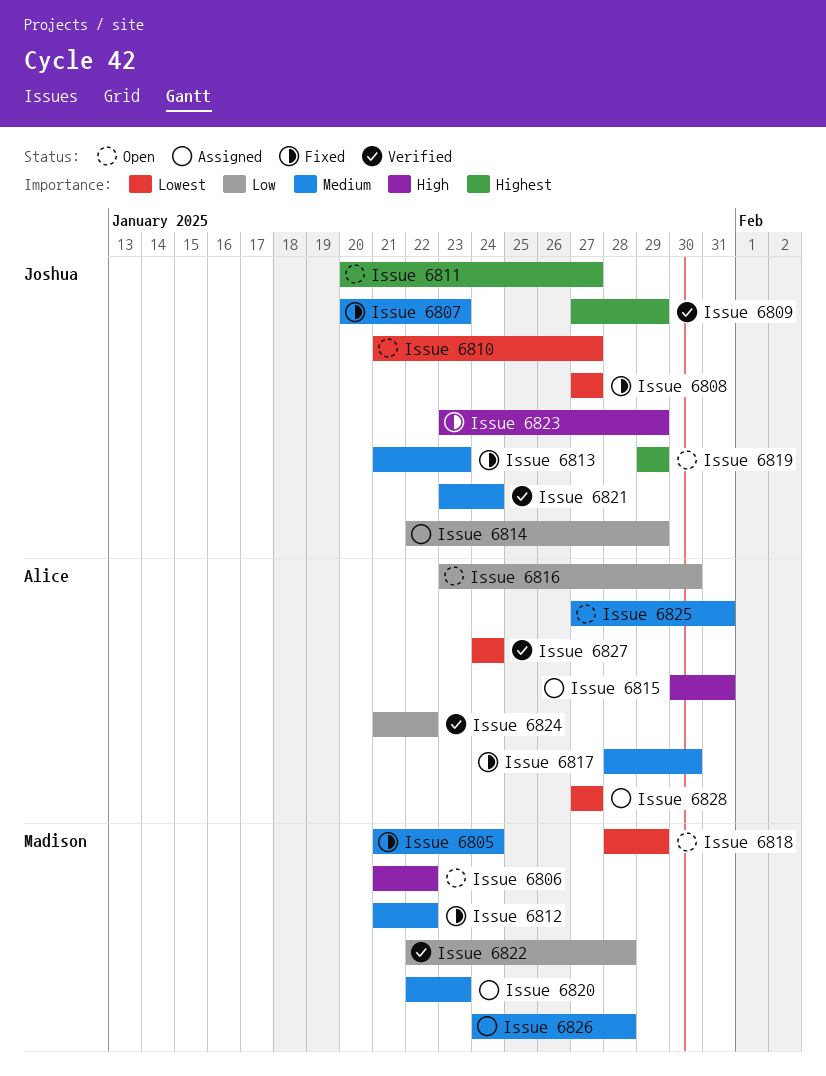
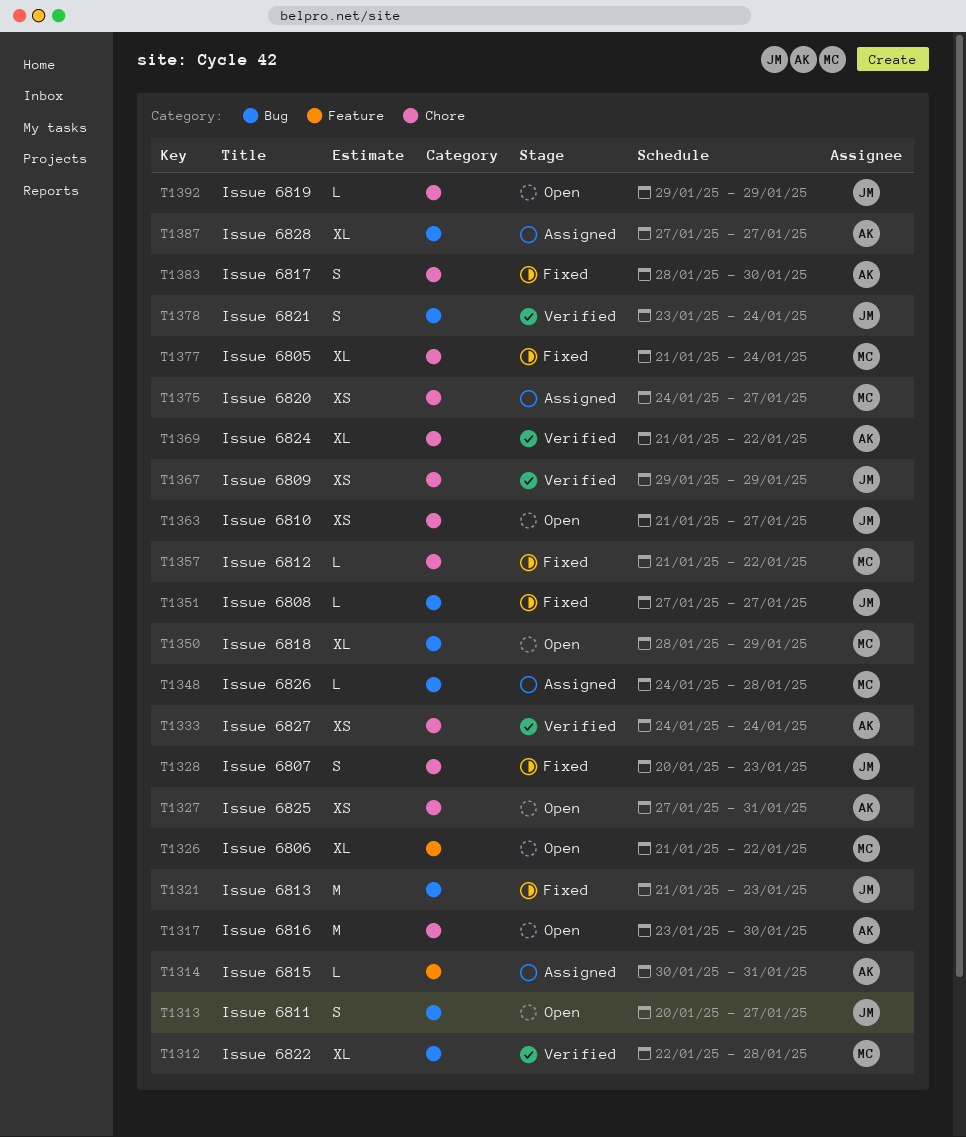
Issue 6809, start: Jan 27 -> Jan 29
Issue 6814: present -> none
Issue 6820, start: Jan 22 -> Jan 24
Issue 6820, due: Jan 23 -> Jan 27
Issue 6823: present -> none

